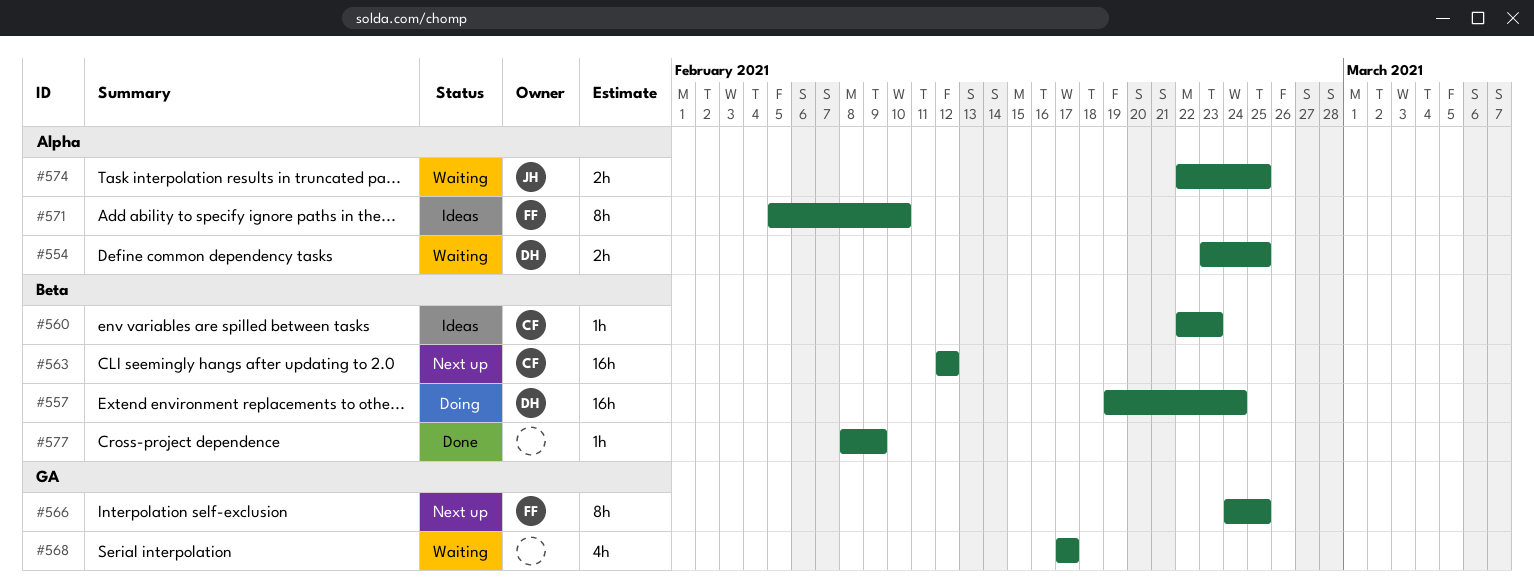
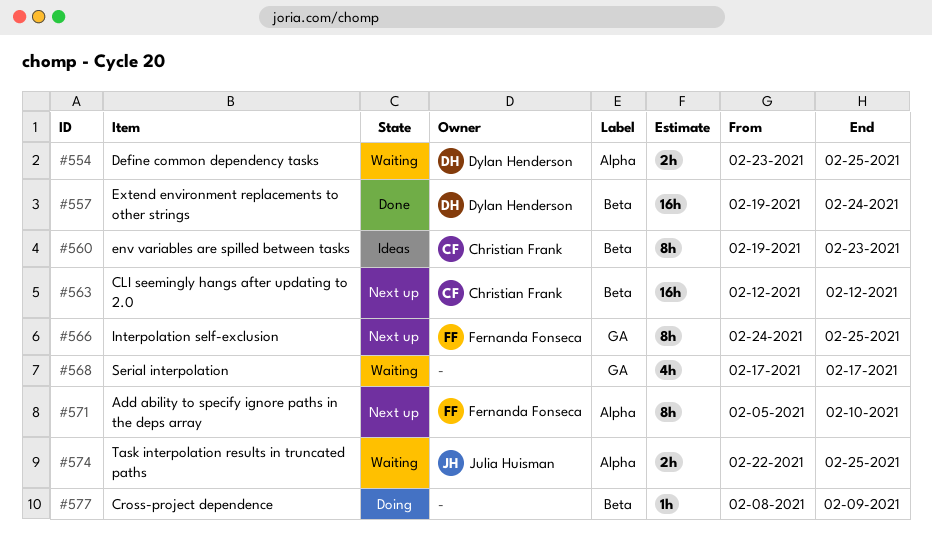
#557, status: Doing -> Done
#560, estimate: 1h -> 8h
#560, start: Feb 22 -> Feb 19
#571, status: Ideas -> Next up
#577, status: Done -> Doing

